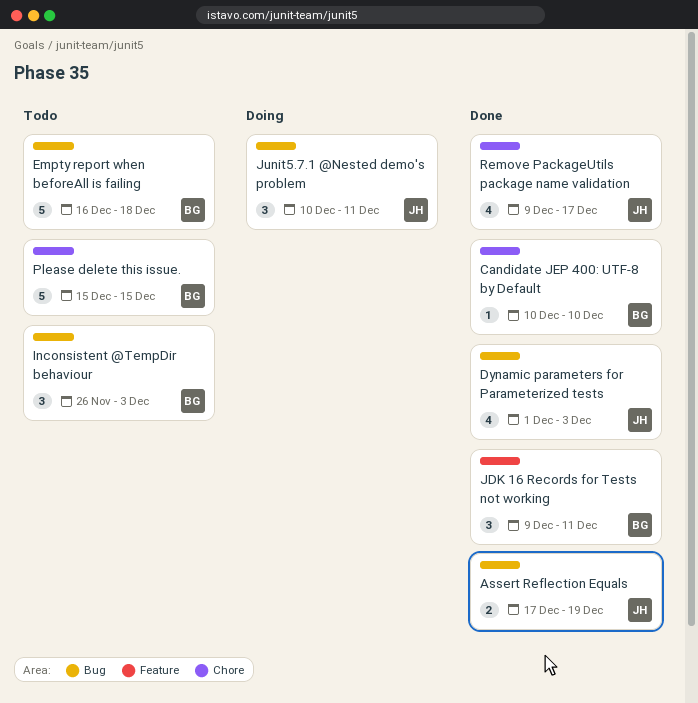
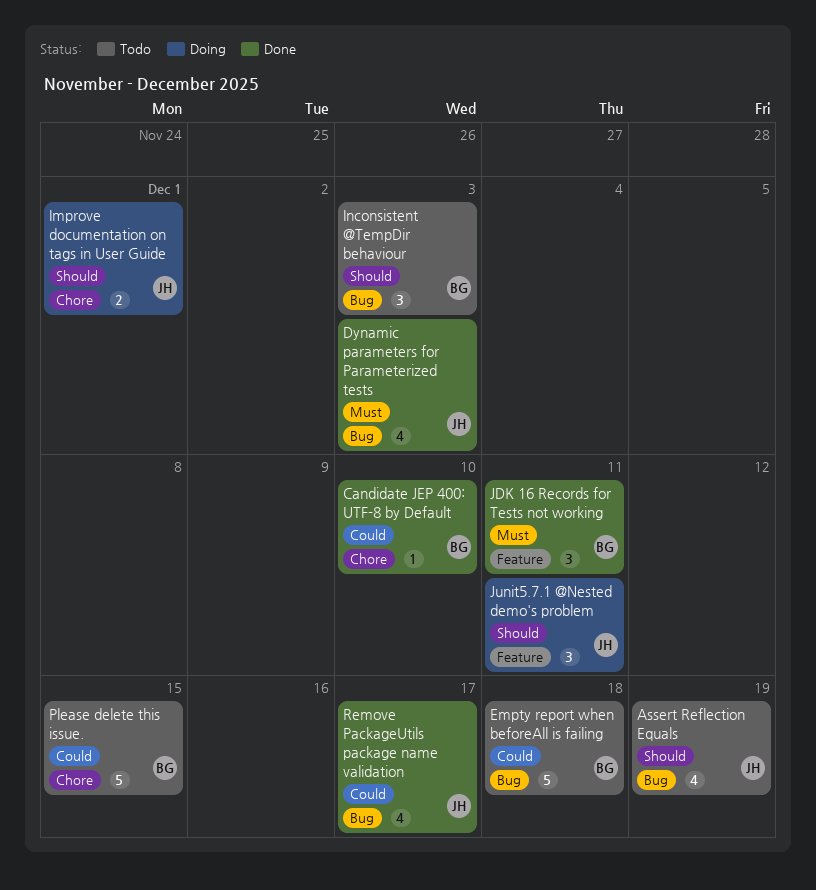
Assert Reflection Equals, status: Done -> Todo
Assert Reflection Equals, estimate: 2 -> 4
Improve documentation on tags in User Guide: none -> present
Junit5.7.1 @Nested demo's problem, label: Bug -> Feature
Remove PackageUtils package name validation, label: Chore -> Bug

